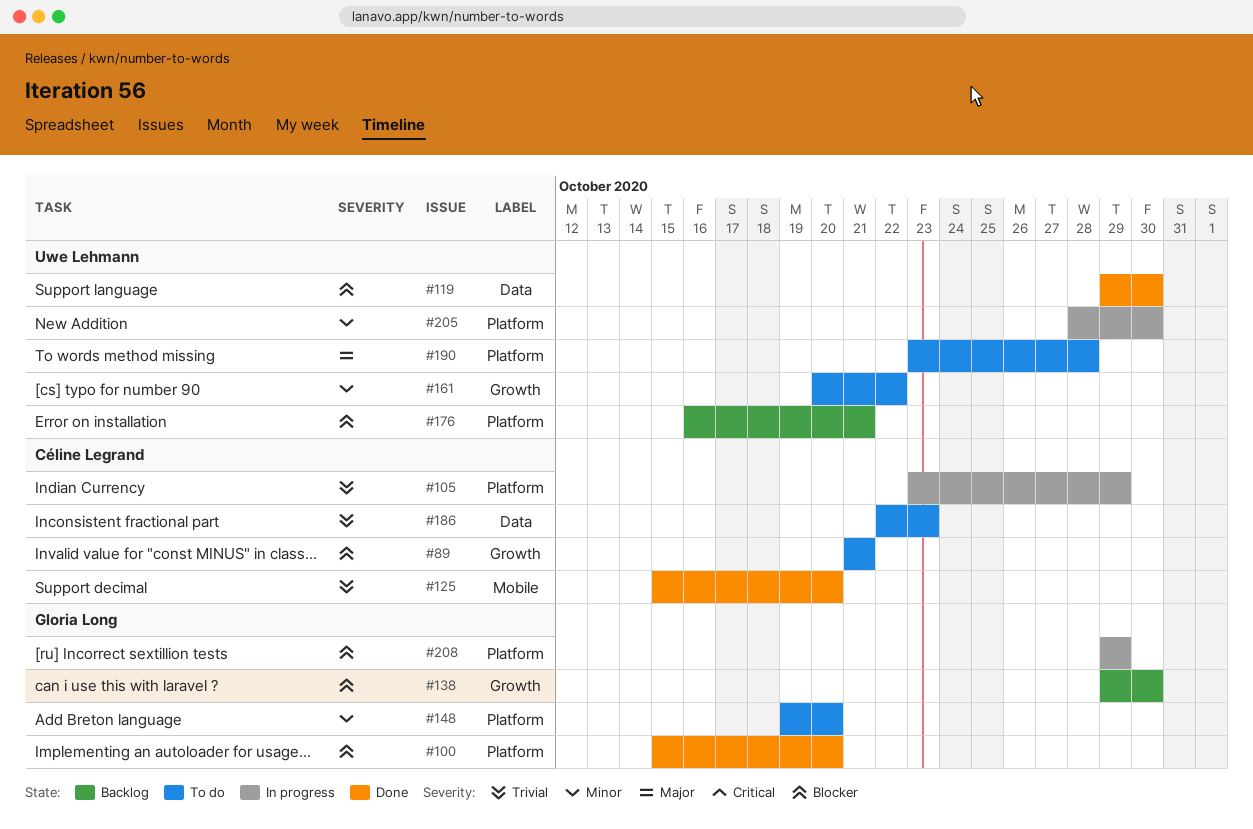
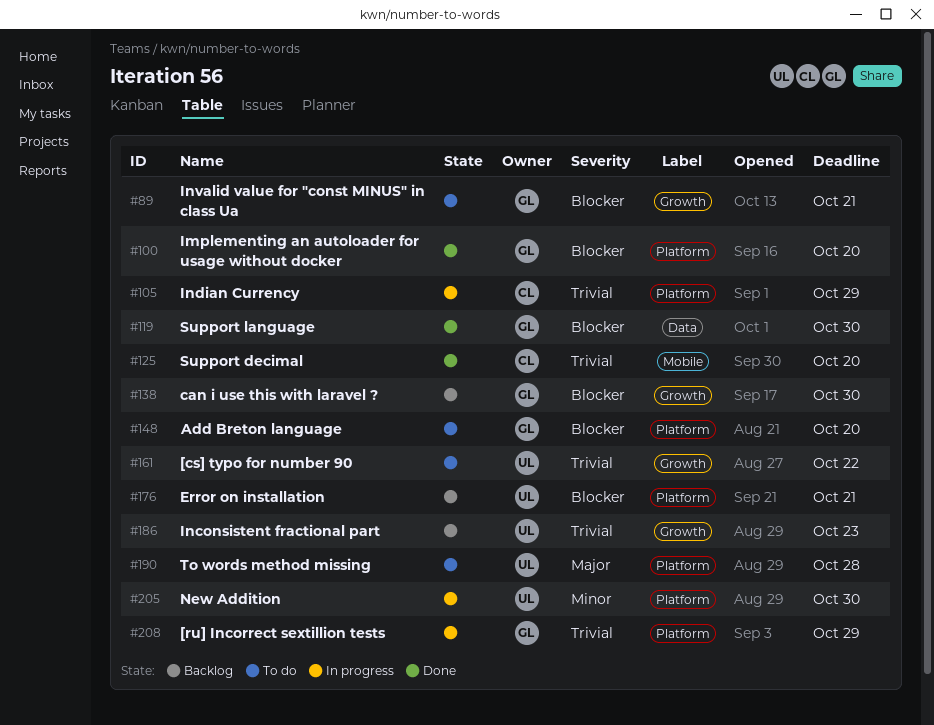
#89, owner: Céline Legrand -> Gloria Long
#119, owner: Uwe Lehmann -> Gloria Long
#148, priority: Minor -> Blocker
#161, priority: Minor -> Trivial
#186, status: To do -> Backlog
#186, owner: Céline Legrand -> Uwe Lehmann
#186, label: Data -> Growth
#208, priority: Blocker -> Trivial

